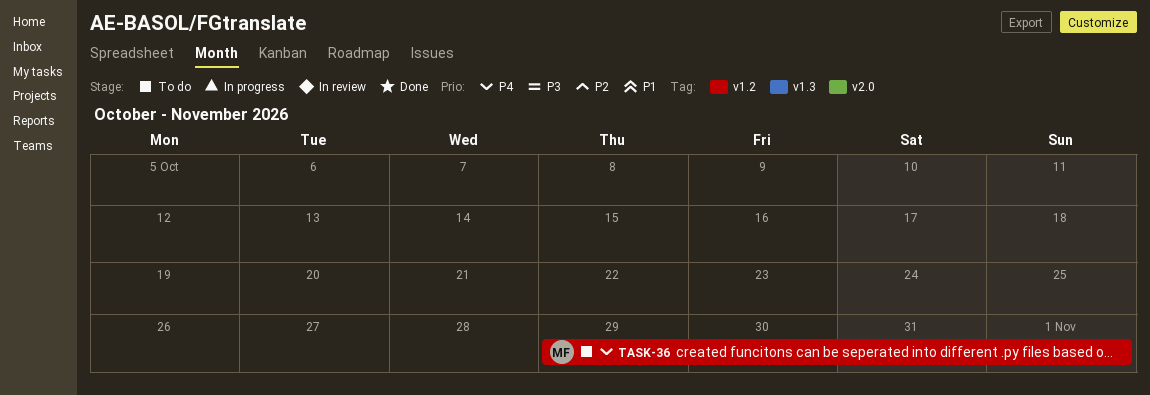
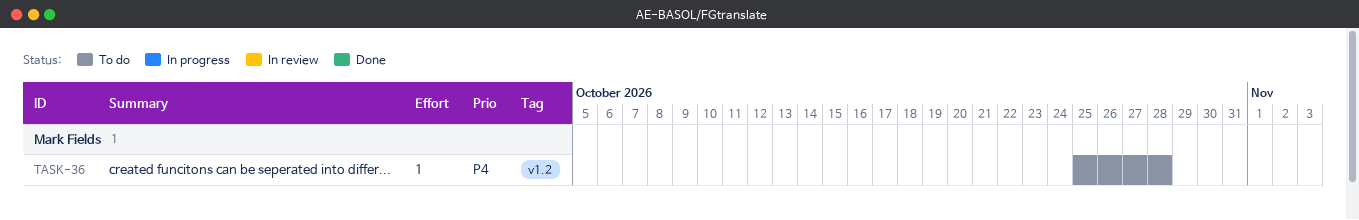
TASK-36, start: Oct 29 -> Oct 25
TASK-36, due: Nov 1 -> Oct 28

